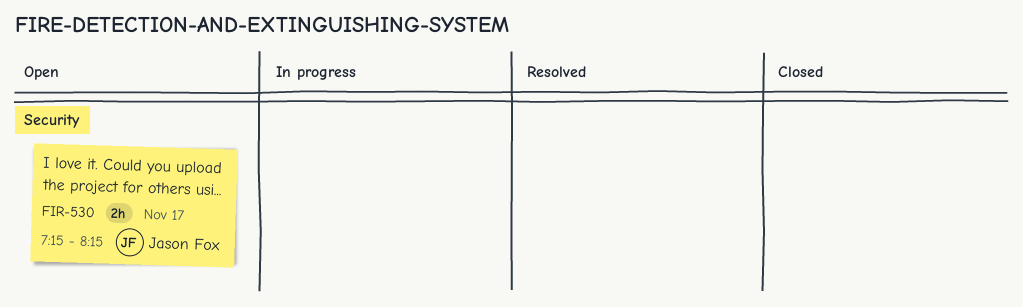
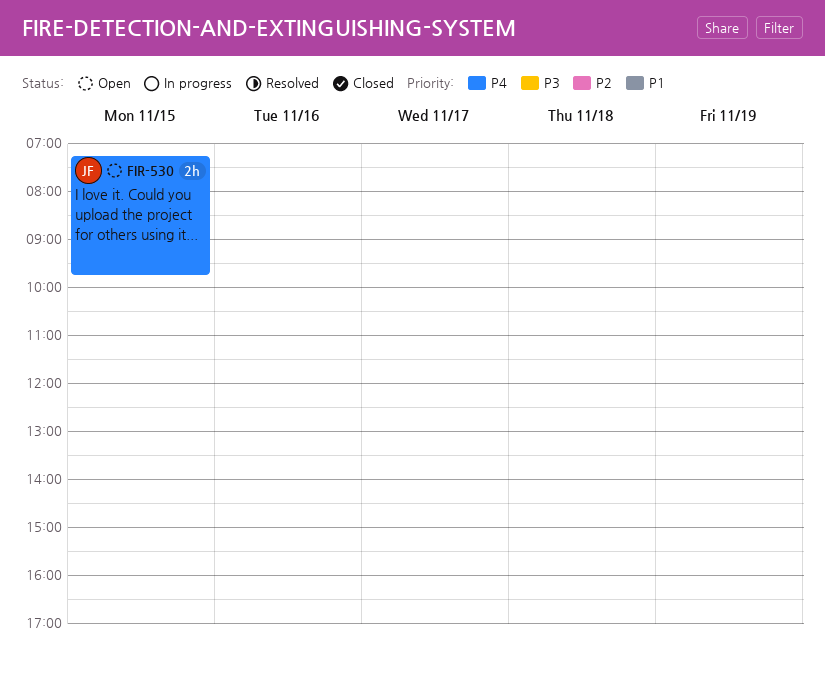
FIR-530, day: Nov 17 -> Nov 15
FIR-530, ends: 08:15 -> 09:45

